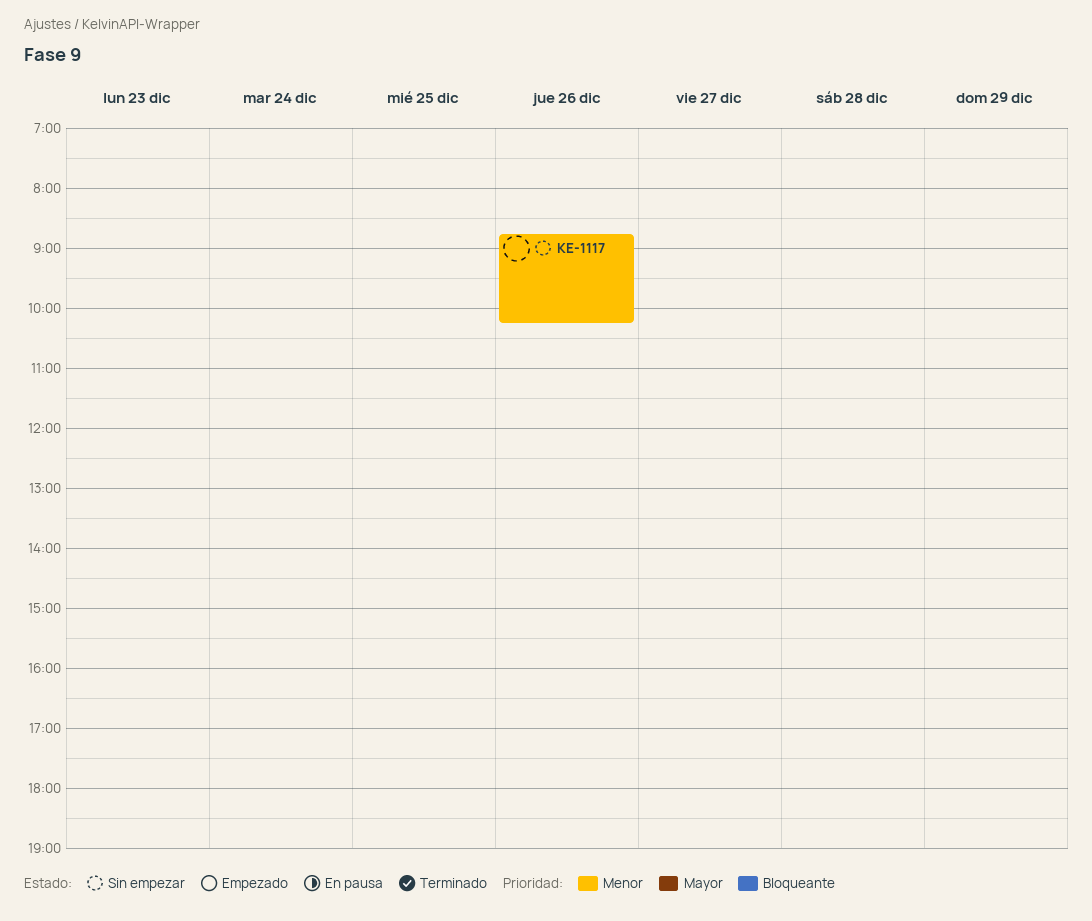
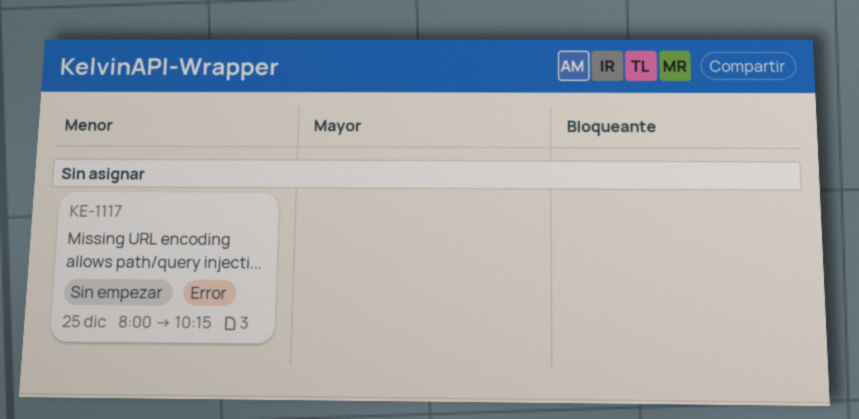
KE-1117, day: Dec 26 -> Dec 25
KE-1117, begins: 08:45 -> 08:00

